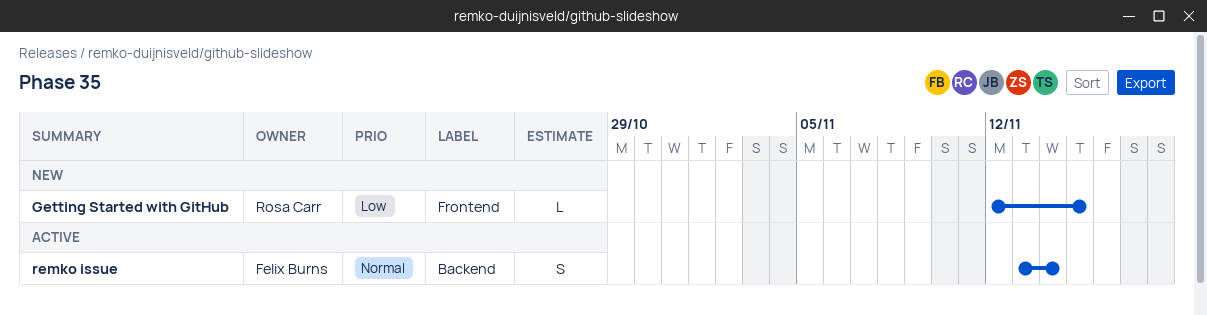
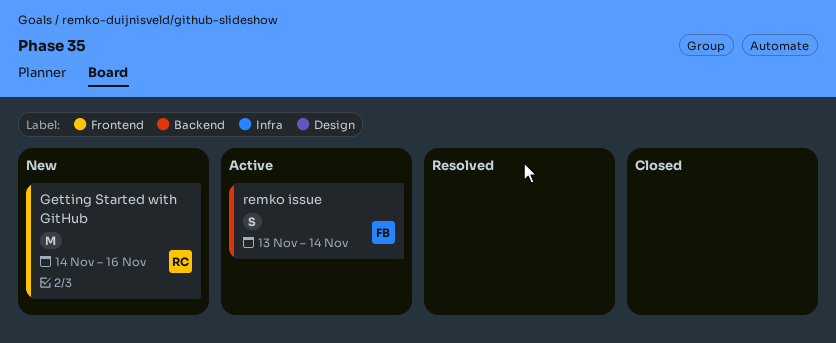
Getting Started with GitHub, estimate: L -> M
Getting Started with GitHub, start: Nov 12 -> Nov 14
Getting Started with GitHub, due: Nov 15 -> Nov 16

